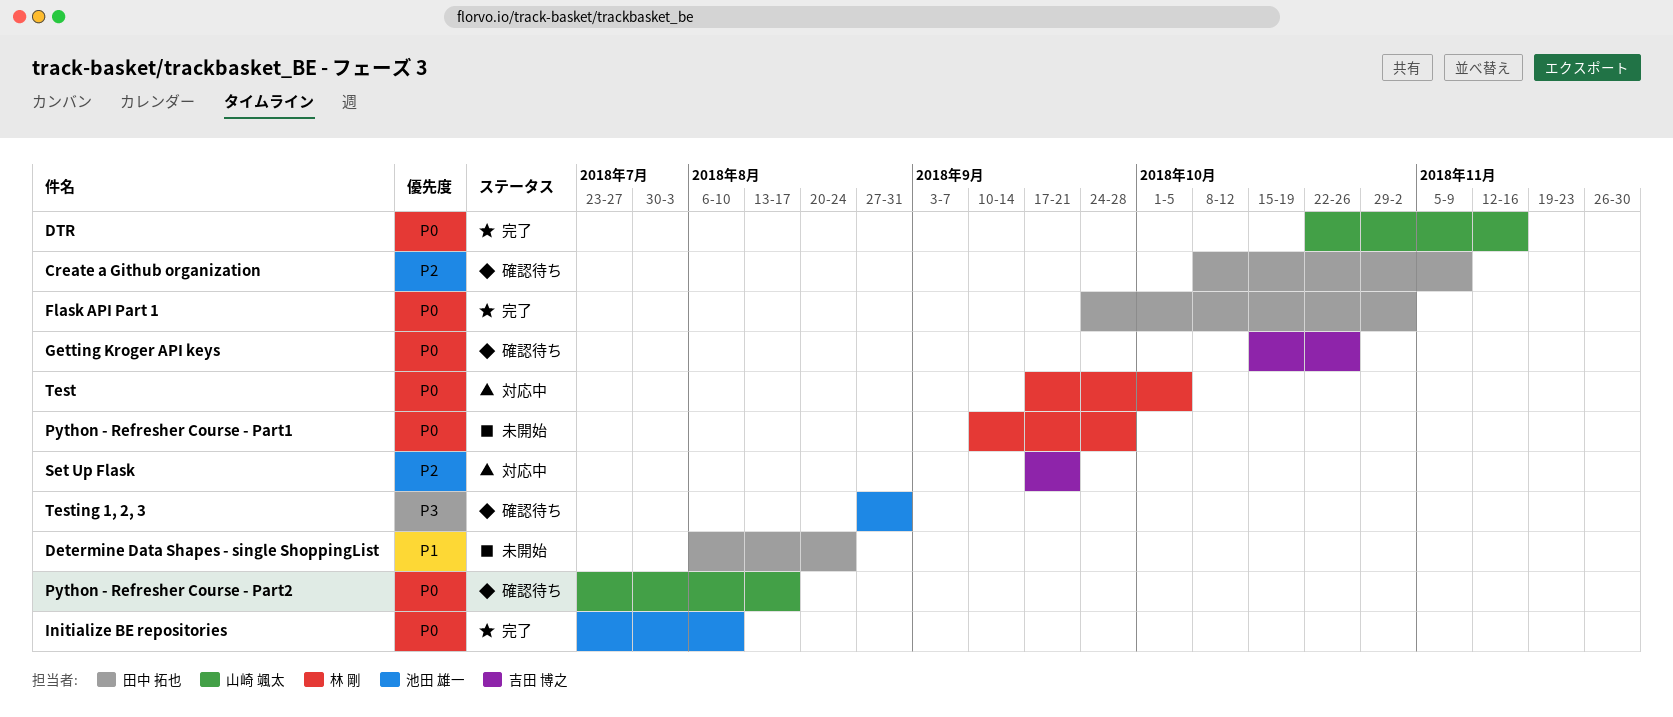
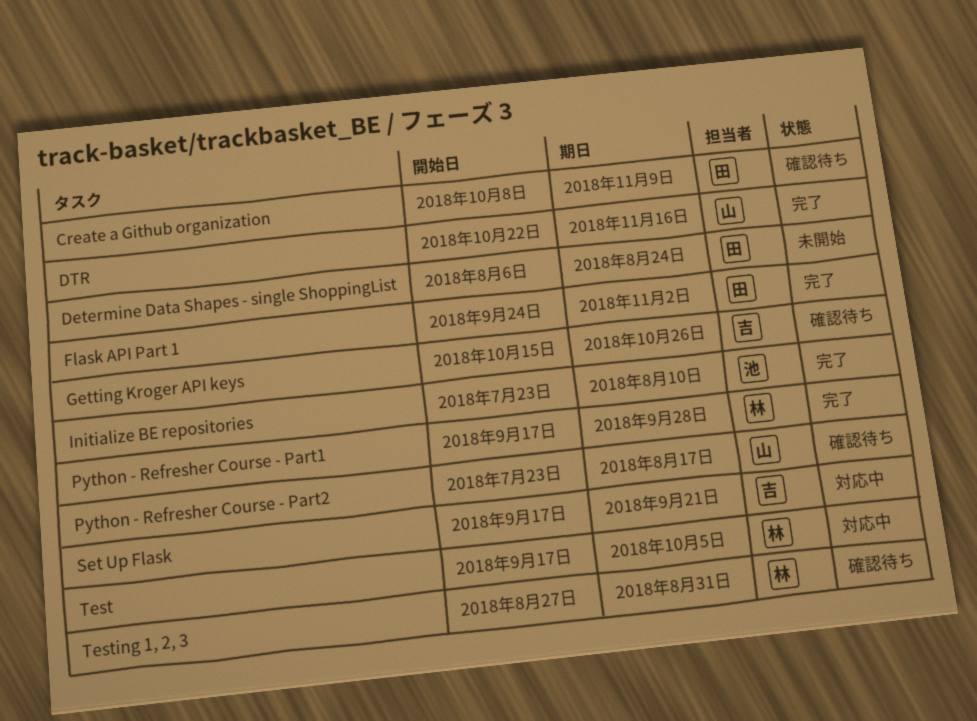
Python - Refresher Course - Part1, status: 未開始 -> 完了
Python - Refresher Course - Part1, start: Sep 10 -> Sep 17
Testing 1, 2, 3, owner: 池田 雄一 -> 林 剛

